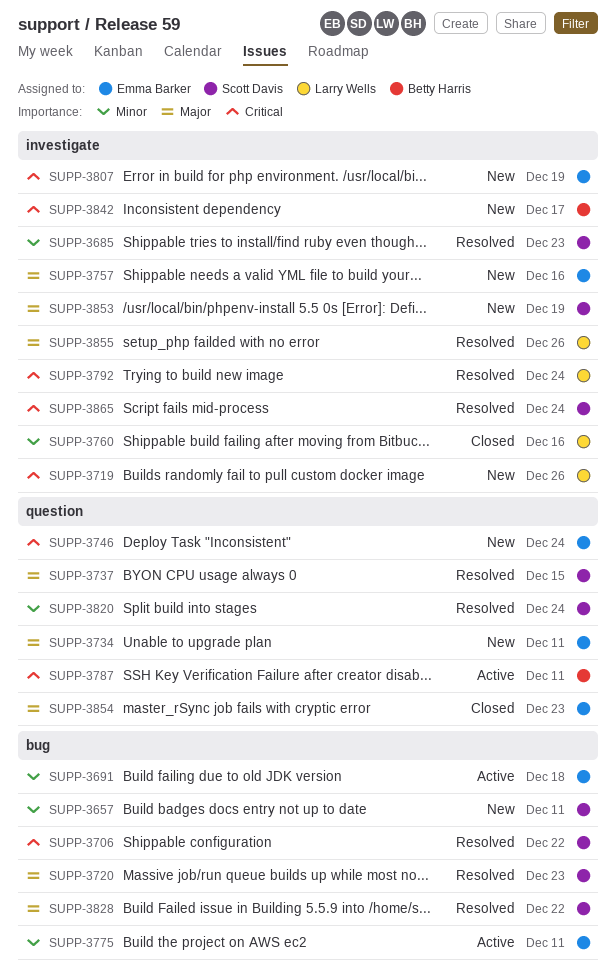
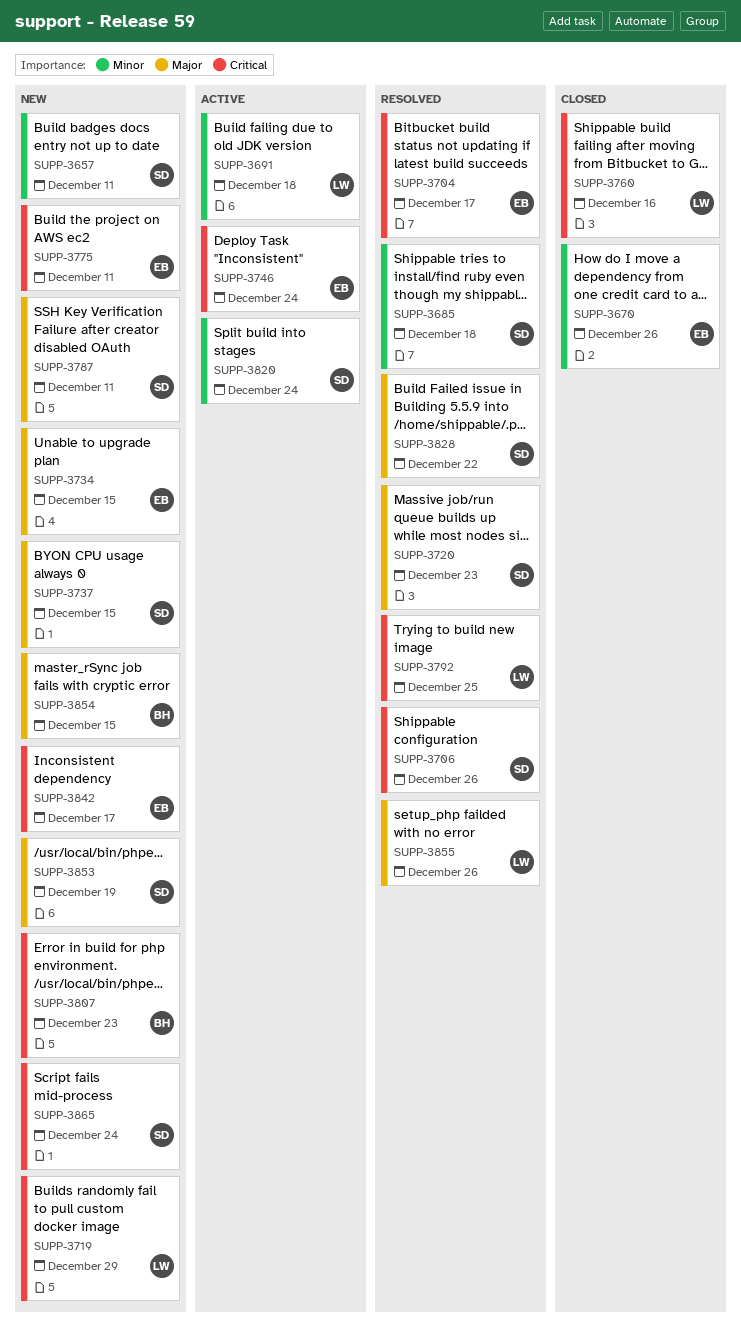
SUPP-3670: none -> present
SUPP-3685, due: Dec 23 -> Dec 18
SUPP-3691, owner: Emma Barker -> Larry Wells
SUPP-3704: none -> present
SUPP-3706, due: Dec 22 -> Dec 26
SUPP-3719, due: Dec 26 -> Dec 29
SUPP-3734, due: Dec 11 -> Dec 15
SUPP-3737, status: Resolved -> New
SUPP-3746, status: New -> Active
SUPP-3757: present -> none
SUPP-3760, priority: Minor -> Critical
SUPP-3775, status: Active -> New
SUPP-3775, priority: Minor -> Critical
SUPP-3787, status: Active -> New
SUPP-3787, owner: Betty Harris -> Scott Davis
SUPP-3787, priority: Critical -> Major
SUPP-3792, due: Dec 24 -> Dec 25
SUPP-3807, owner: Emma Barker -> Betty Harris
SUPP-3807, due: Dec 19 -> Dec 23
SUPP-3820, status: Resolved -> Active
SUPP-3842, owner: Betty Harris -> Emma Barker
SUPP-3854, status: Closed -> New
SUPP-3854, owner: Emma Barker -> Betty Harris
SUPP-3854, due: Dec 23 -> Dec 15
SUPP-3865, status: Resolved -> New

